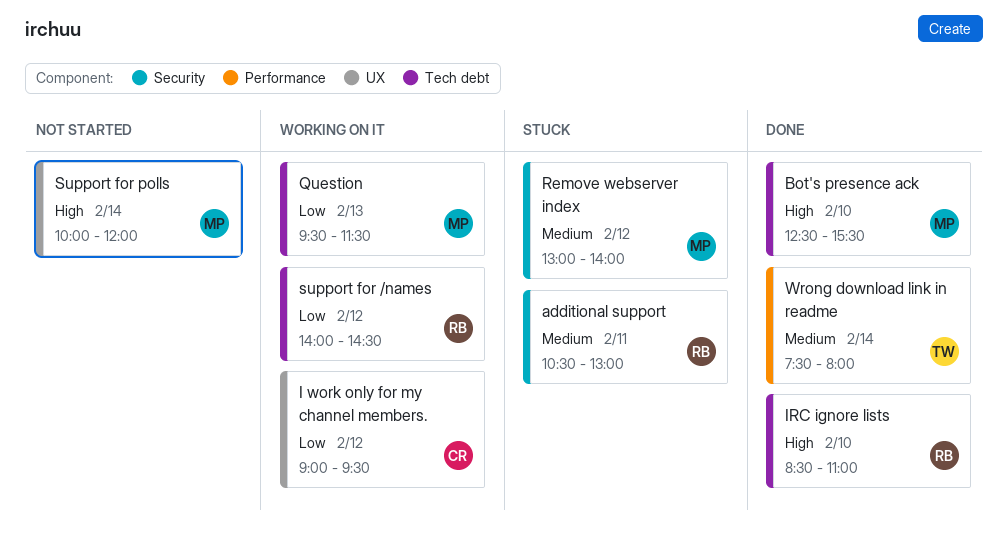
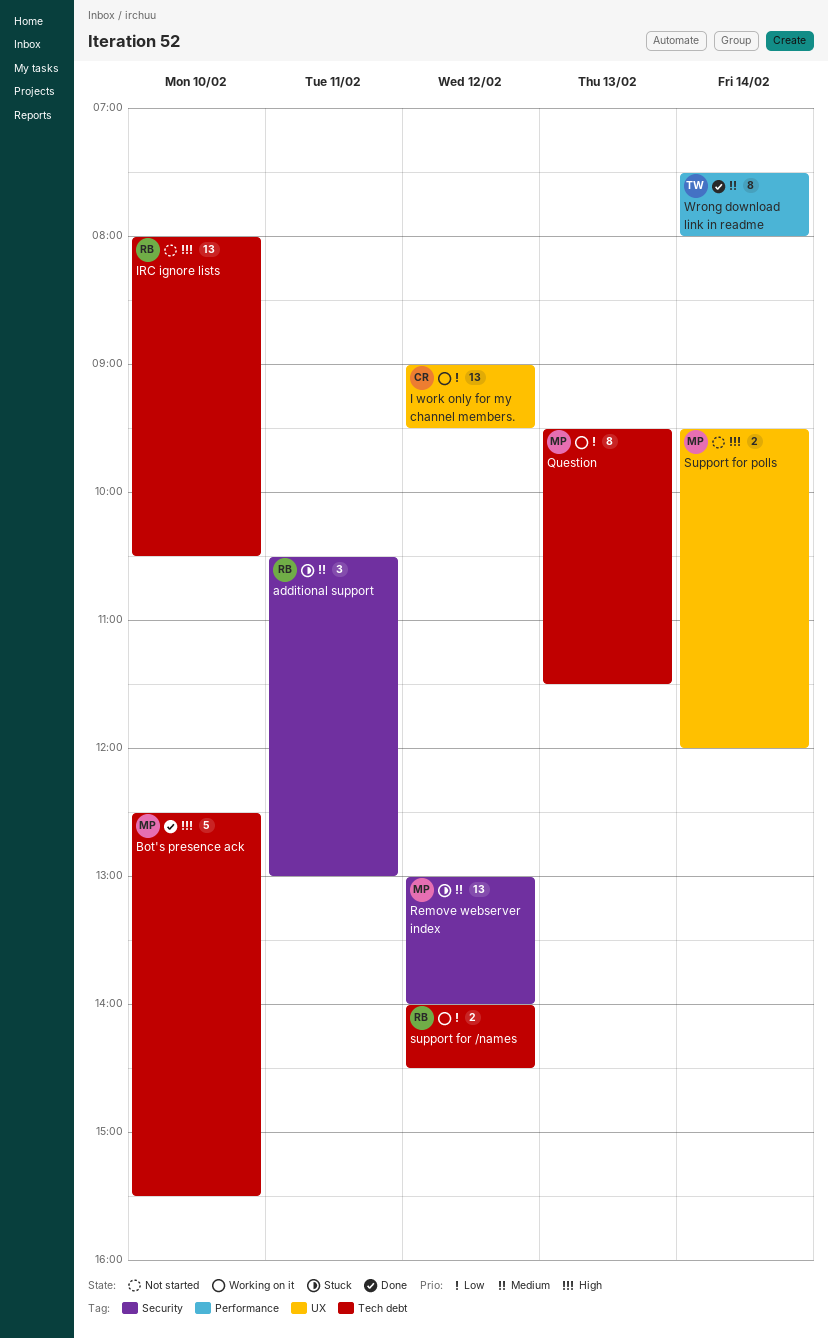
IRC ignore lists, status: Done -> Not started
IRC ignore lists, begins: 08:30 -> 08:00
IRC ignore lists, ends: 11:00 -> 10:30
Support for polls, begins: 10:00 -> 09:30

